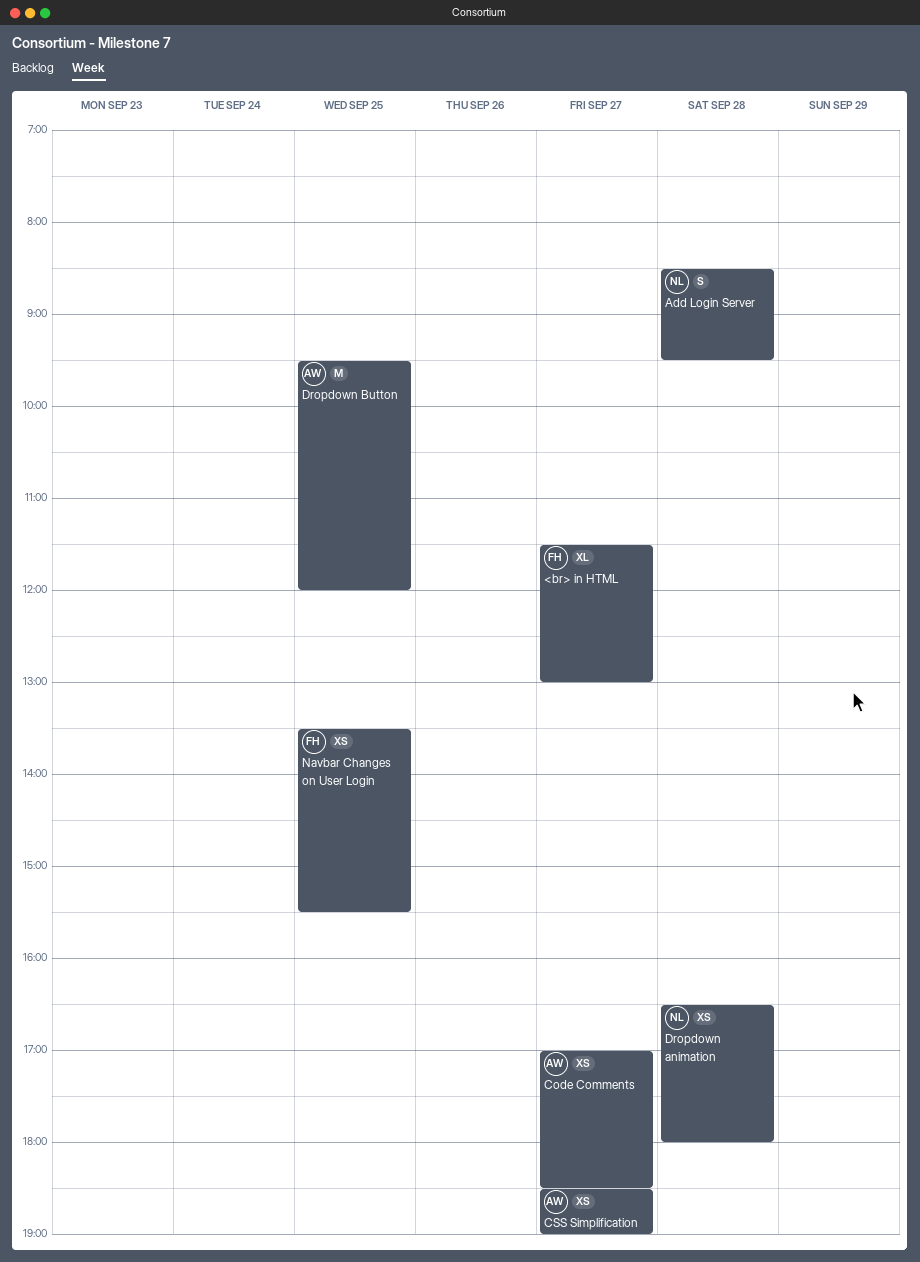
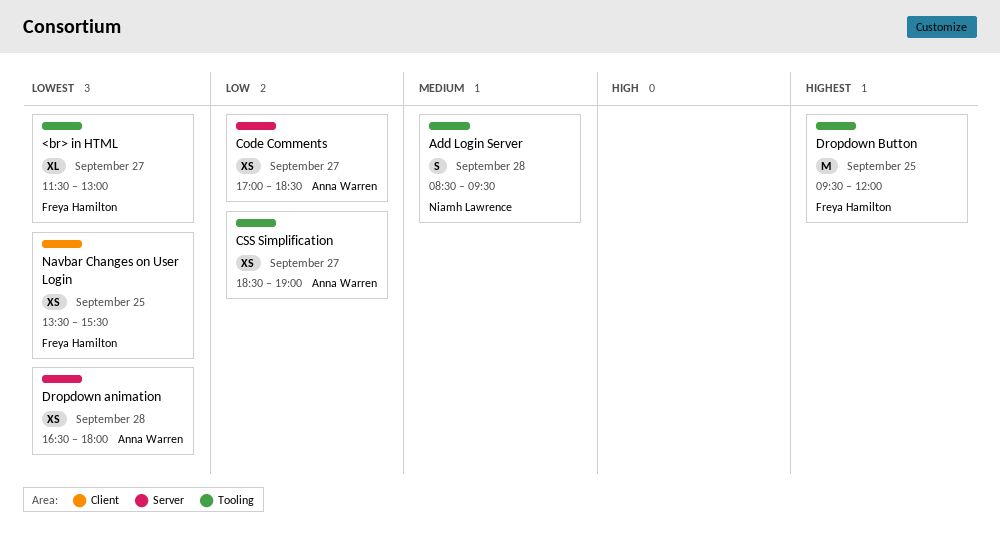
Dropdown animation, owner: Niamh Lawrence -> Anna Warren
Dropdown Button, owner: Anna Warren -> Freya Hamilton

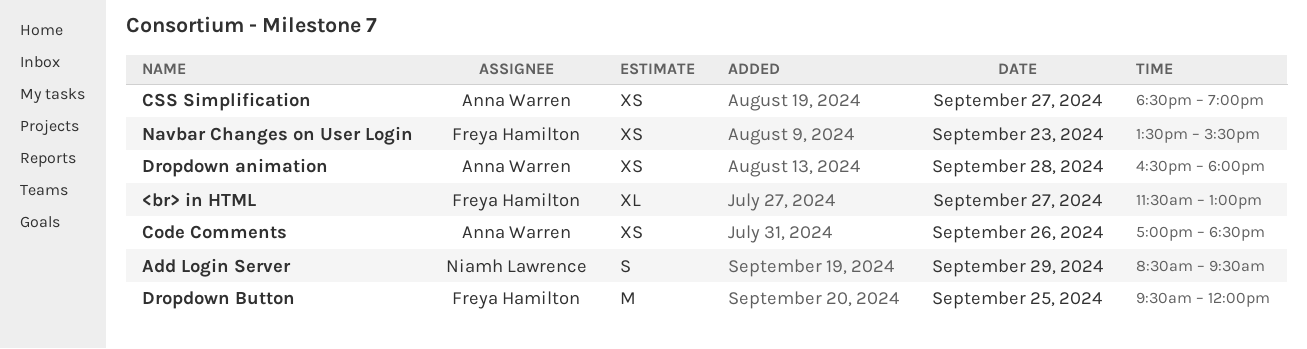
Add Login Server, day: Sep 28 -> Sep 29
Code Comments, day: Sep 27 -> Sep 26
Navbar Changes on User Login, day: Sep 25 -> Sep 23

